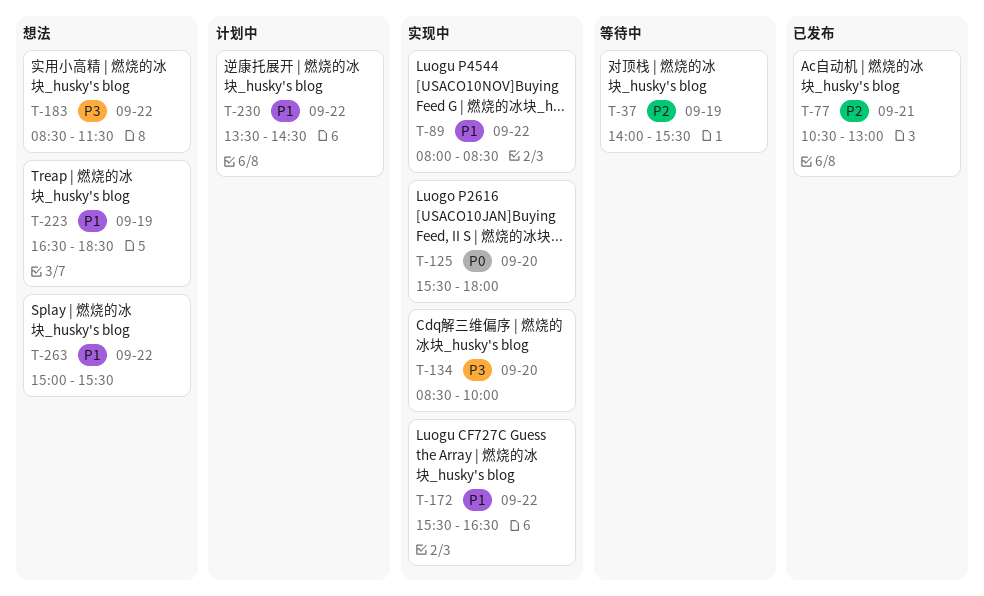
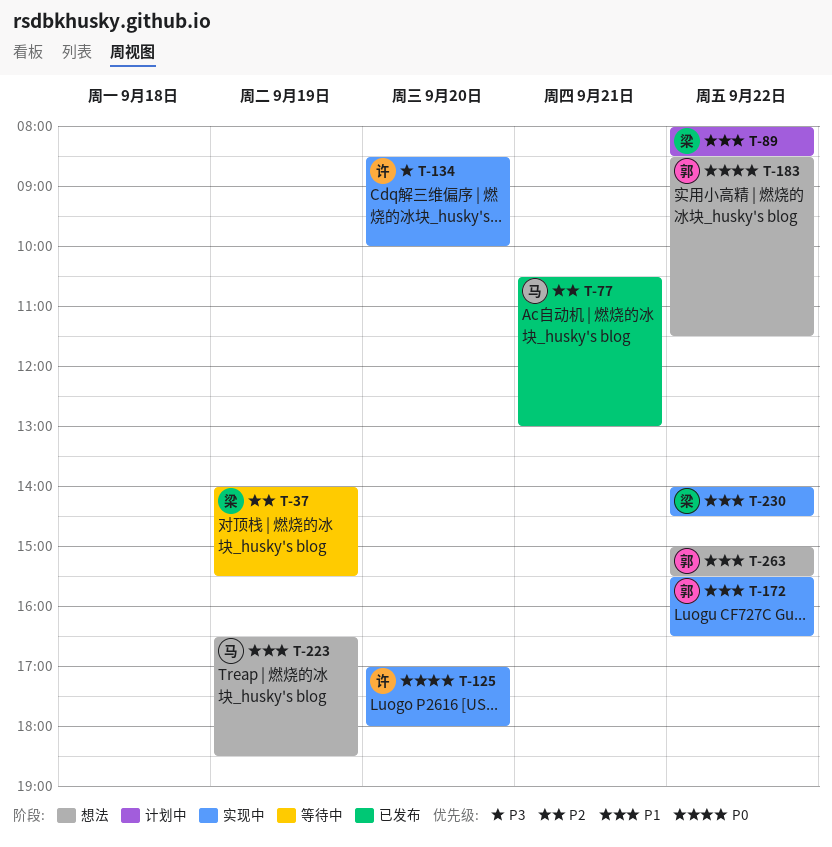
T-89, status: 实现中 -> 计划中
T-125, begins: 15:30 -> 17:00
T-183, priority: P3 -> P0
T-230, status: 计划中 -> 实现中
T-230, begins: 13:30 -> 14:00

